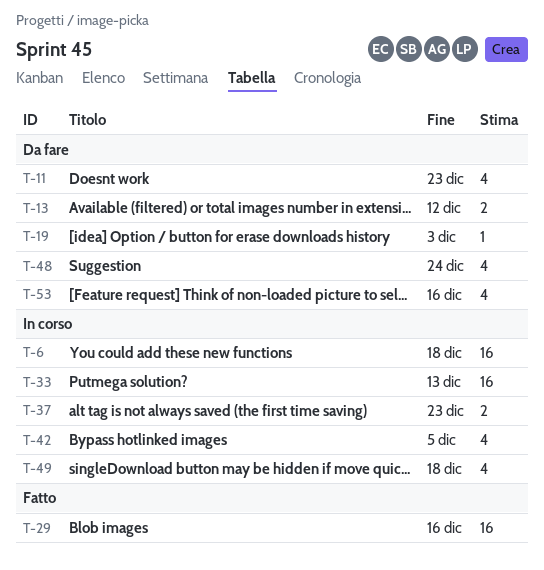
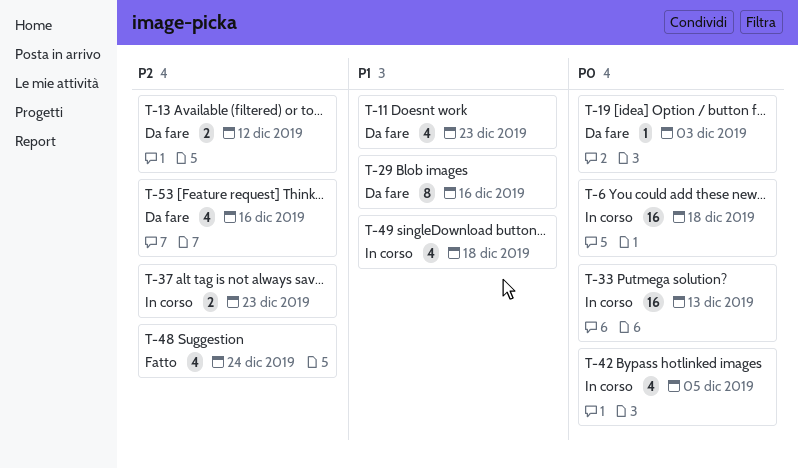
T-29, status: Fatto -> Da fare
T-29, estimate: 16 -> 8
T-48, status: Da fare -> Fatto

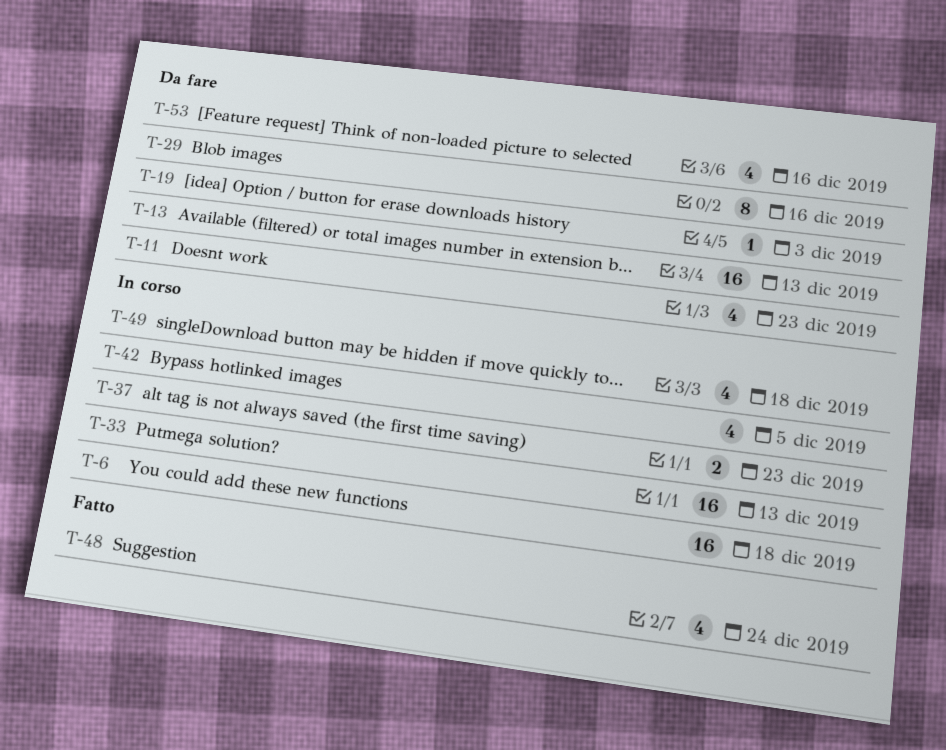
T-13, estimate: 2 -> 16
T-13, due: Dec 12 -> Dec 13

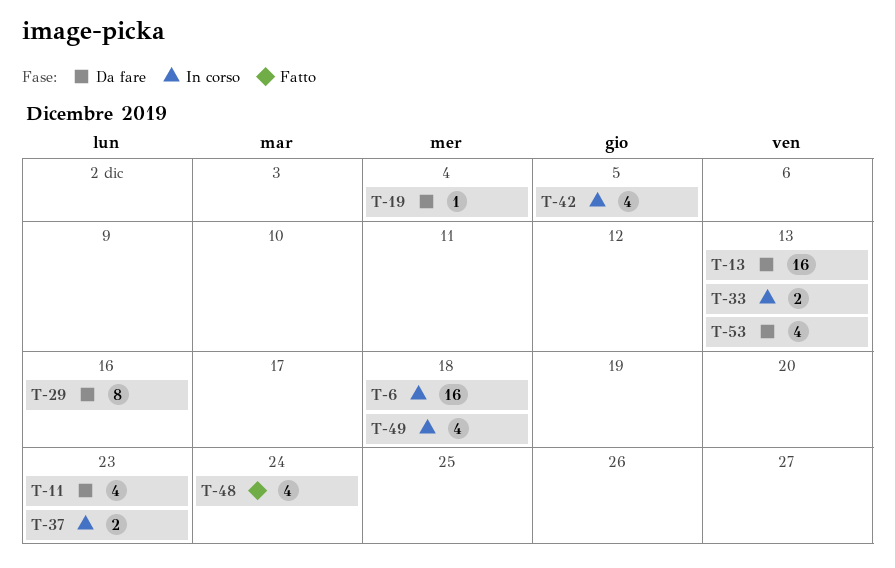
T-19, due: Dec 3 -> Dec 4
T-33, estimate: 16 -> 2
T-53, due: Dec 16 -> Dec 13

